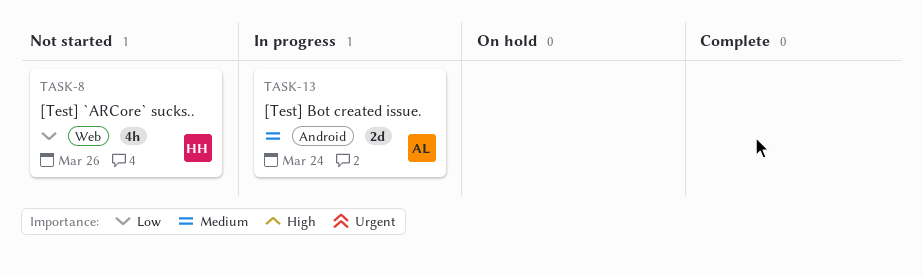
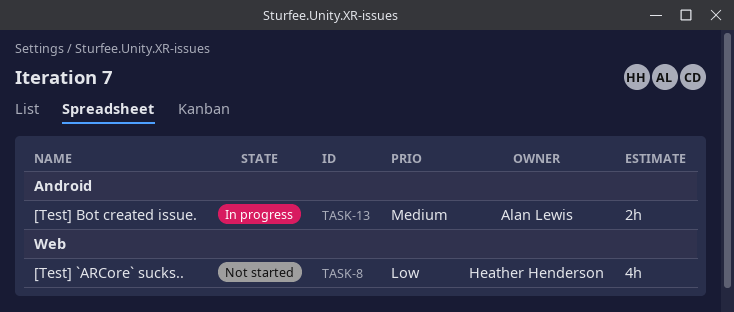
TASK-13, estimate: 2d -> 2h

